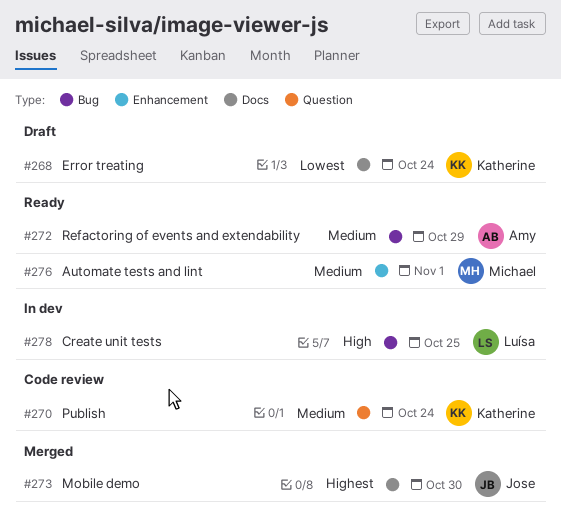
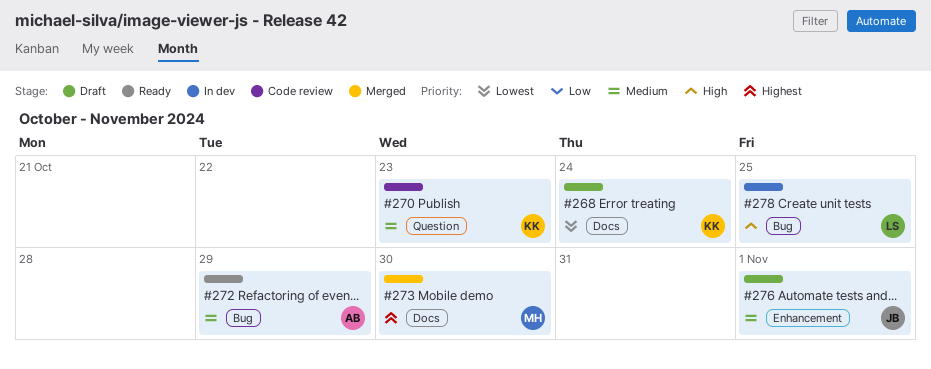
#270, due: Oct 24 -> Oct 23
#273, owner: Jose -> Michael
#276, status: Ready -> Draft
#276, owner: Michael -> Jose

